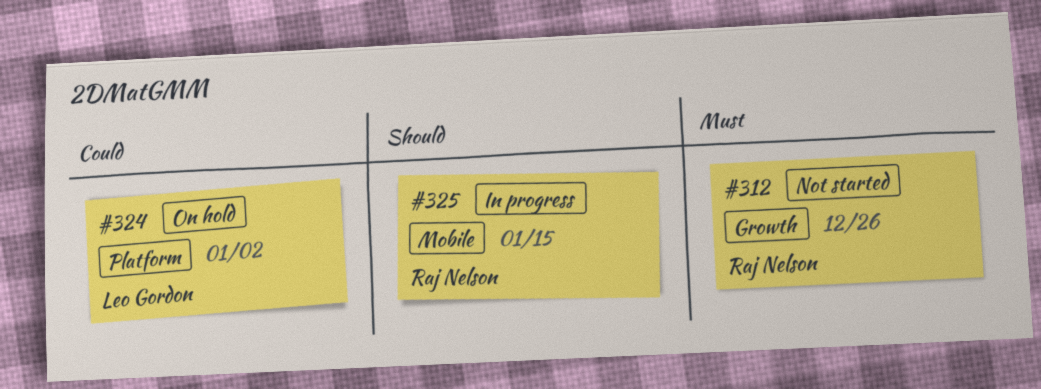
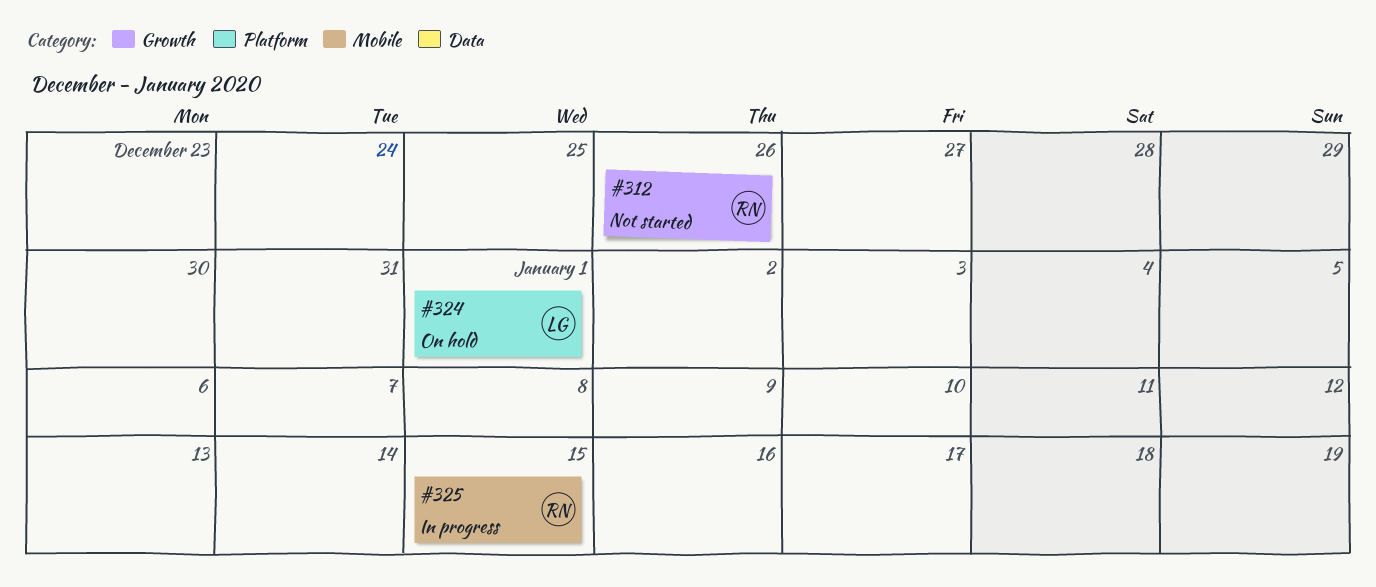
#324, due: Jan 2 -> Jan 1

